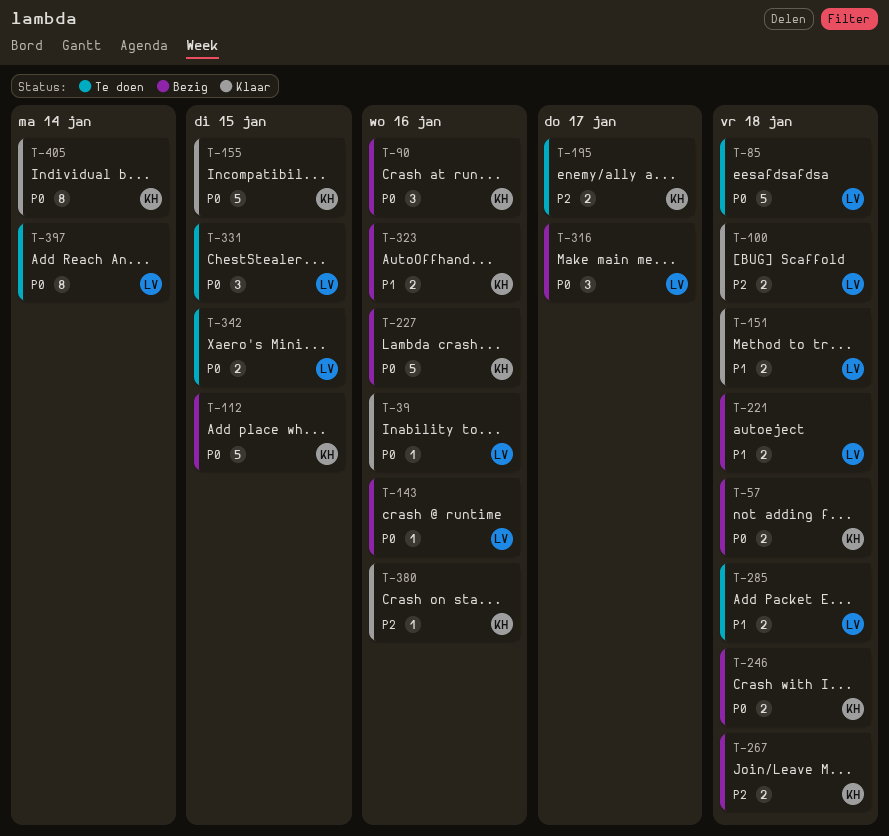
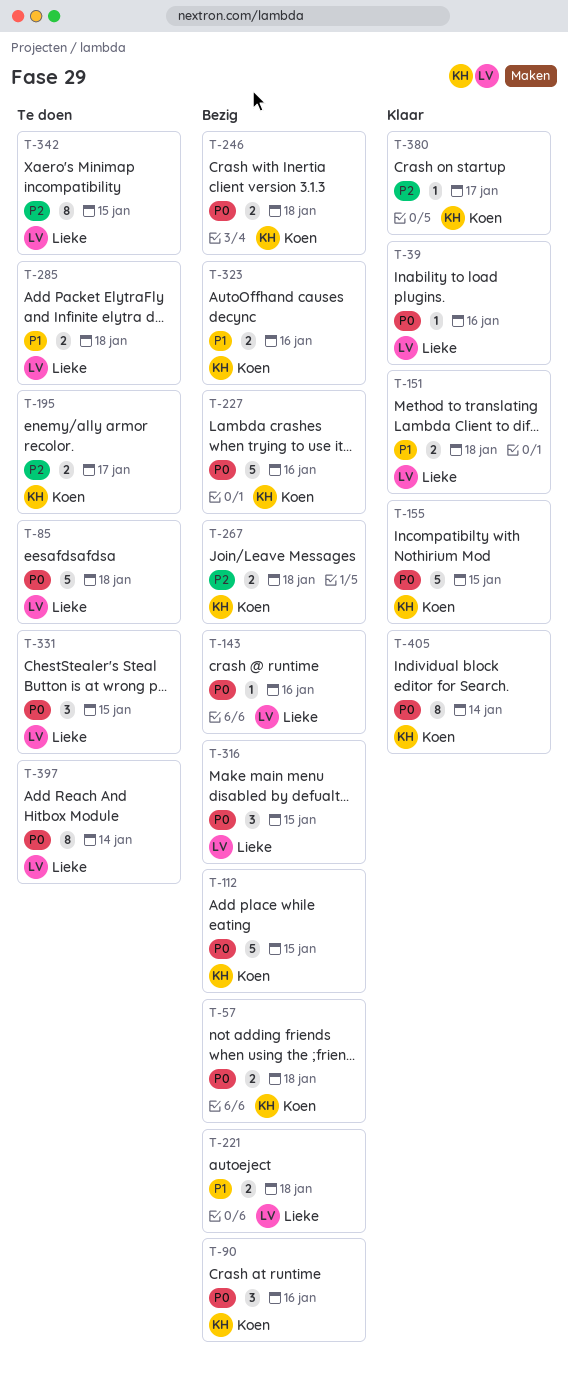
T-100: present -> none
T-316, due: Jan 17 -> Jan 15
T-342, priority: P0 -> P2
T-342, estimate: 2 -> 8
T-380, due: Jan 16 -> Jan 17

